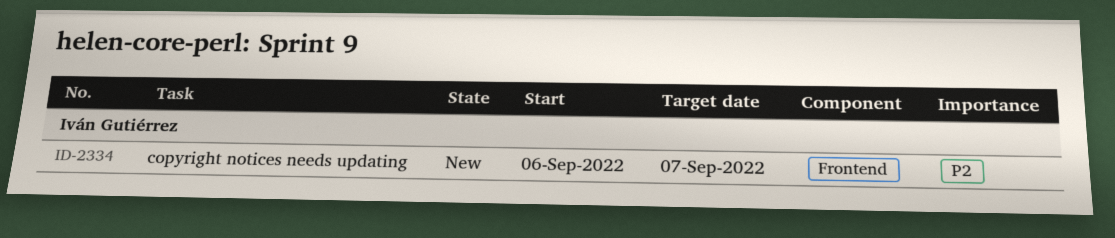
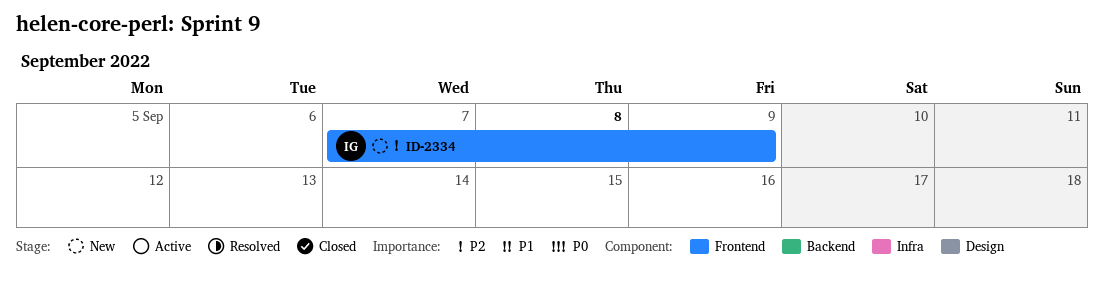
ID-2334, start: Sep 6 -> Sep 7
ID-2334, due: Sep 7 -> Sep 9

